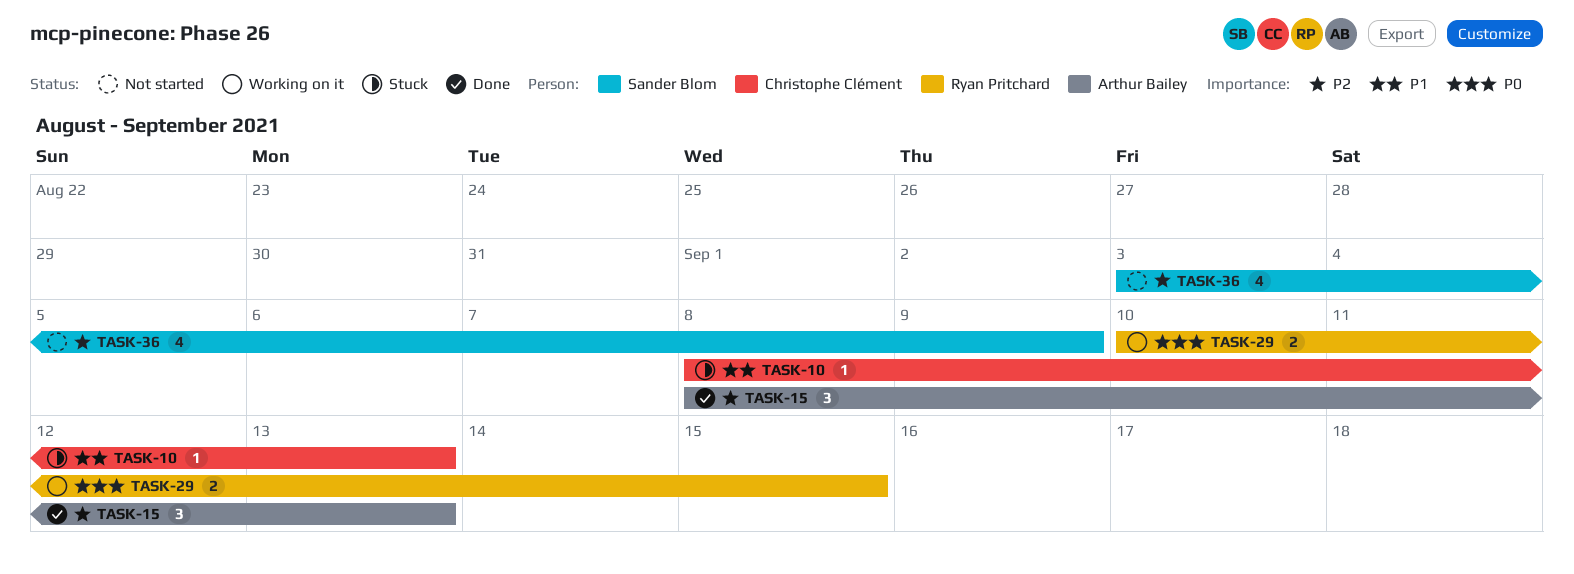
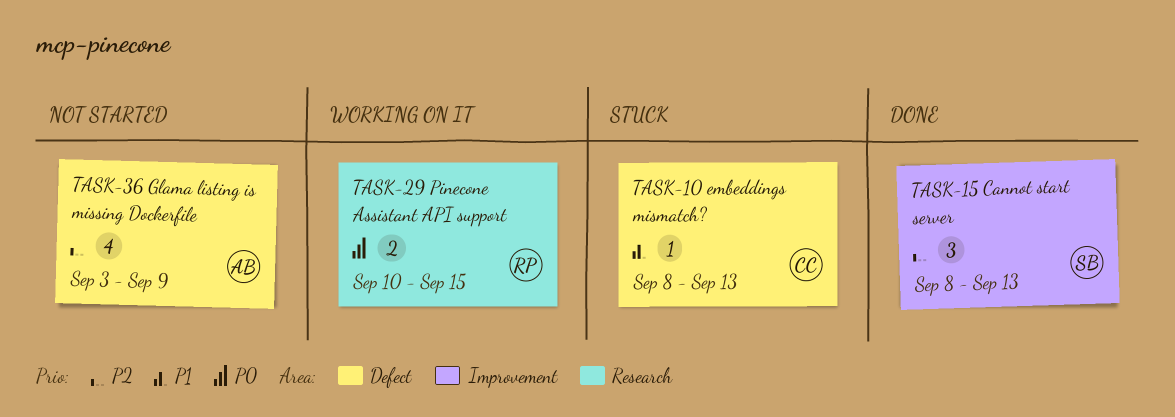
TASK-15, owner: Arthur Bailey -> Sander Blom
TASK-36, owner: Sander Blom -> Arthur Bailey

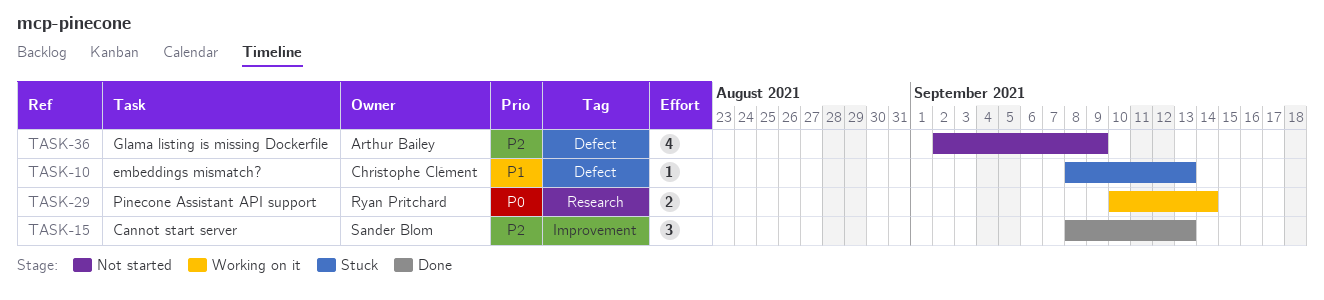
TASK-29, due: Sep 15 -> Sep 14
TASK-36, start: Sep 3 -> Sep 2

